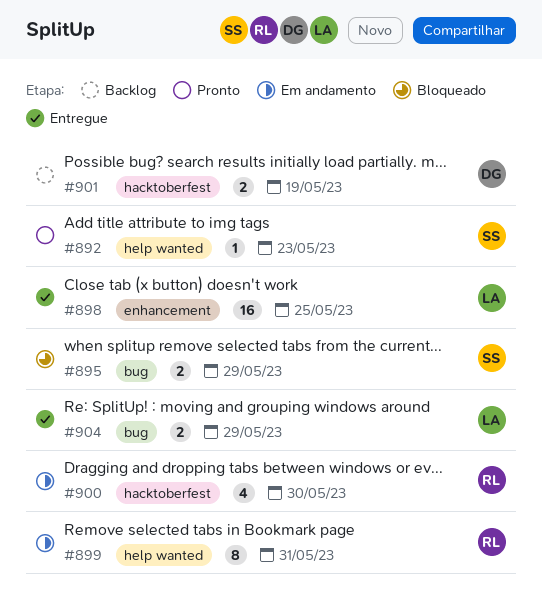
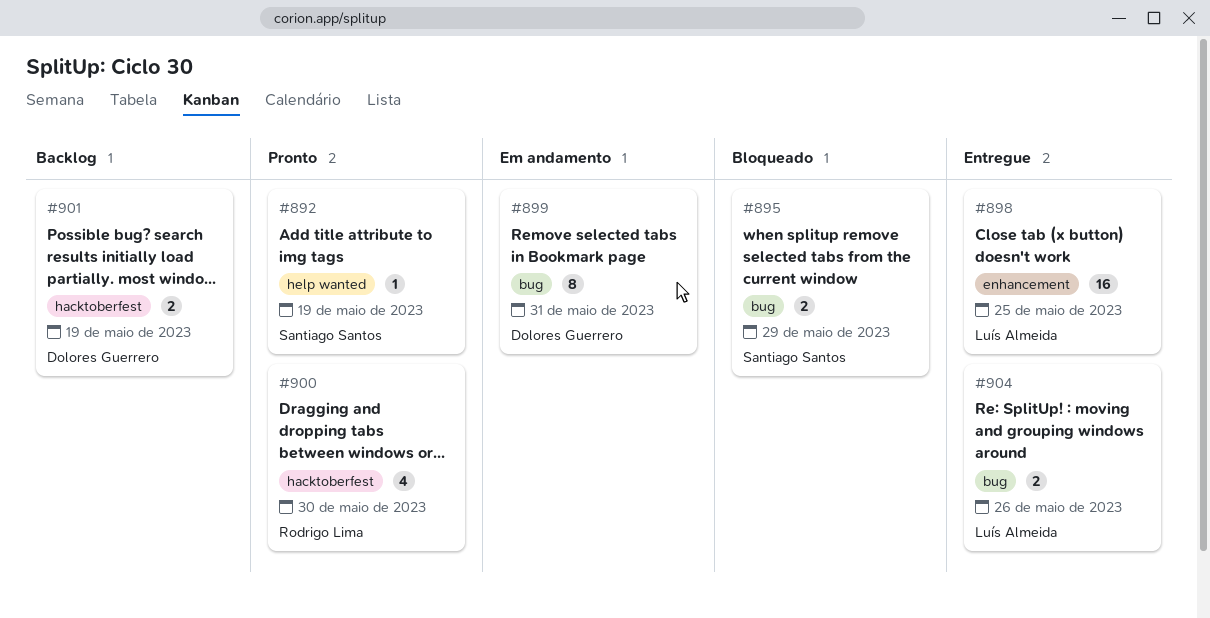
#892, due: May 23 -> May 19
#899, owner: Rodrigo Lima -> Dolores Guerrero
#899, label: help wanted -> bug
#900, status: Em andamento -> Pronto
#904, due: May 29 -> May 26

